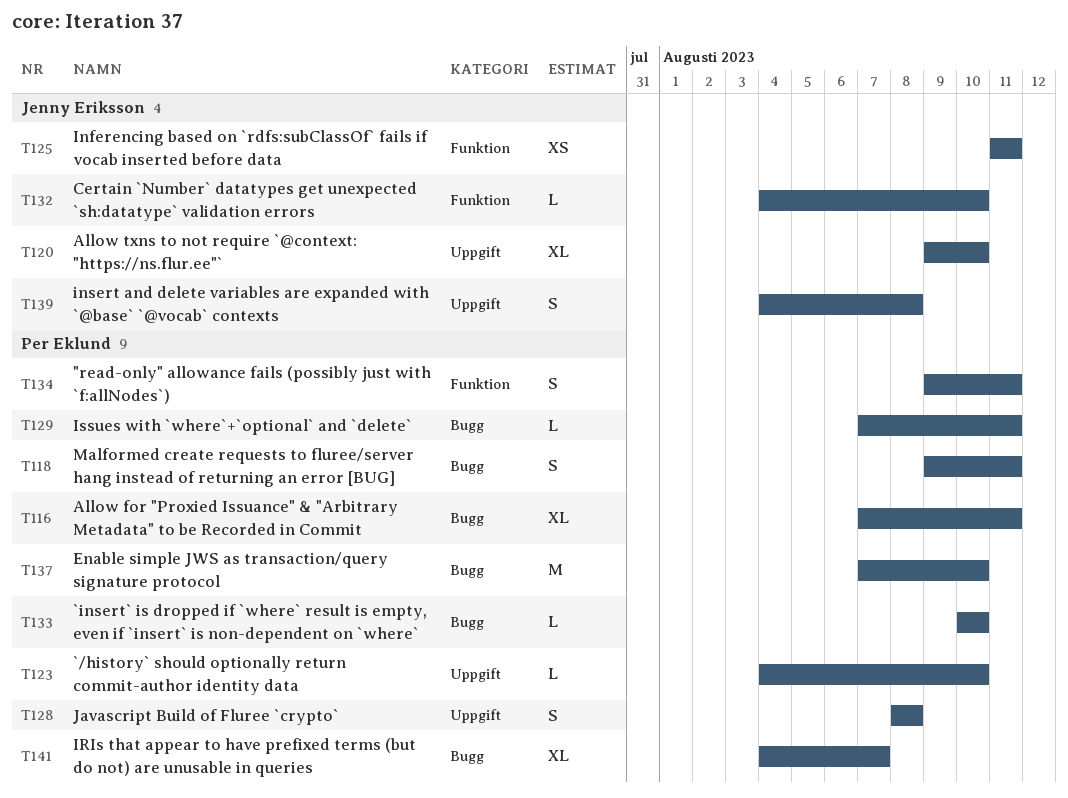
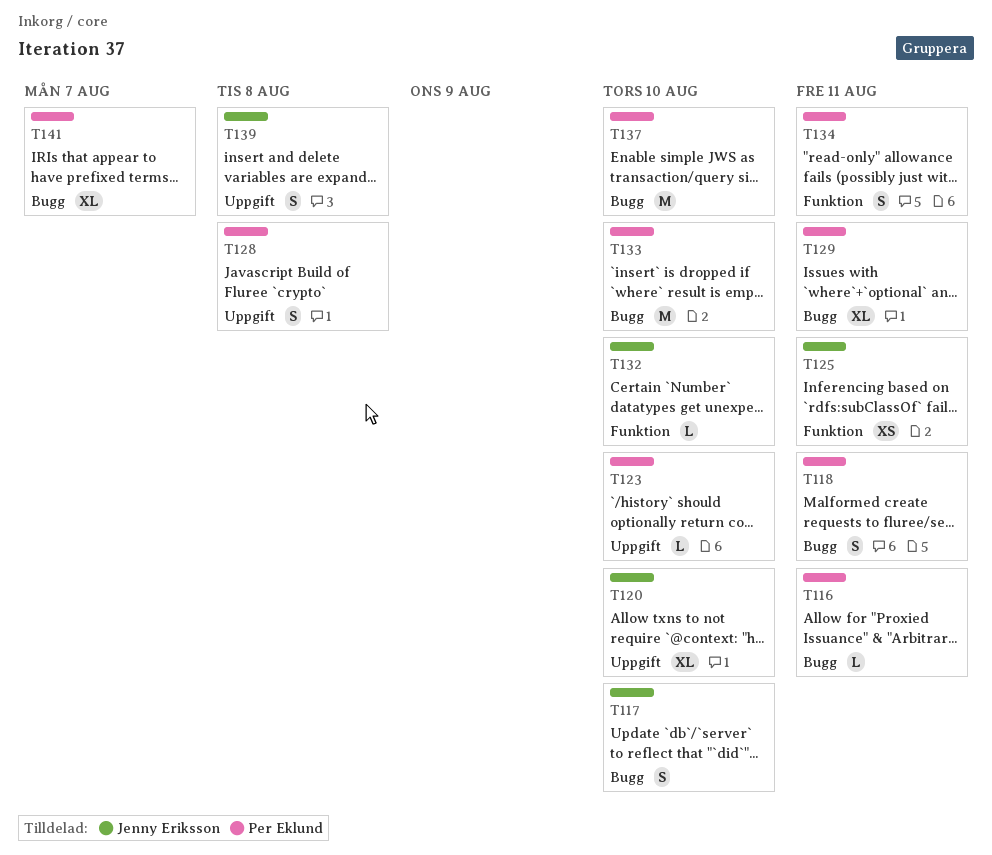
T116, estimate: XL -> L
T117: none -> present
T129, estimate: L -> XL
T133, estimate: L -> M

